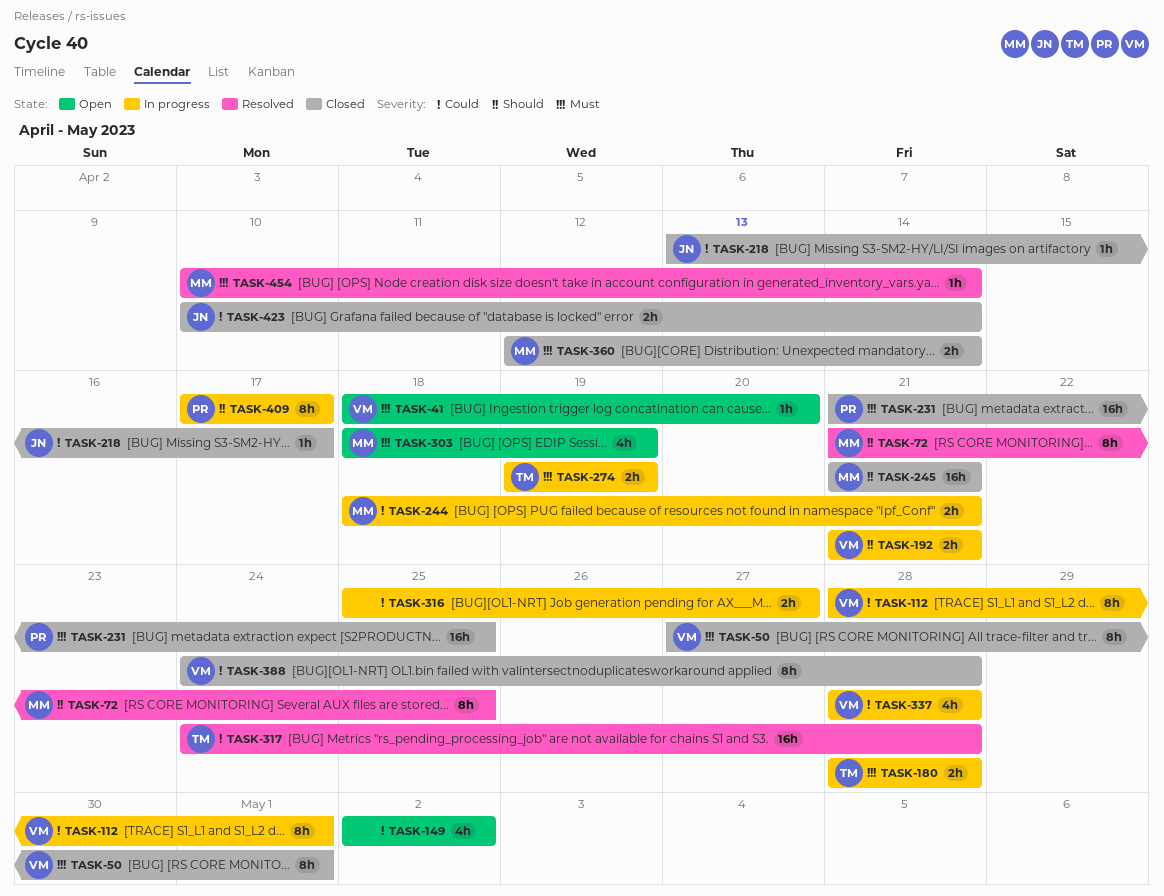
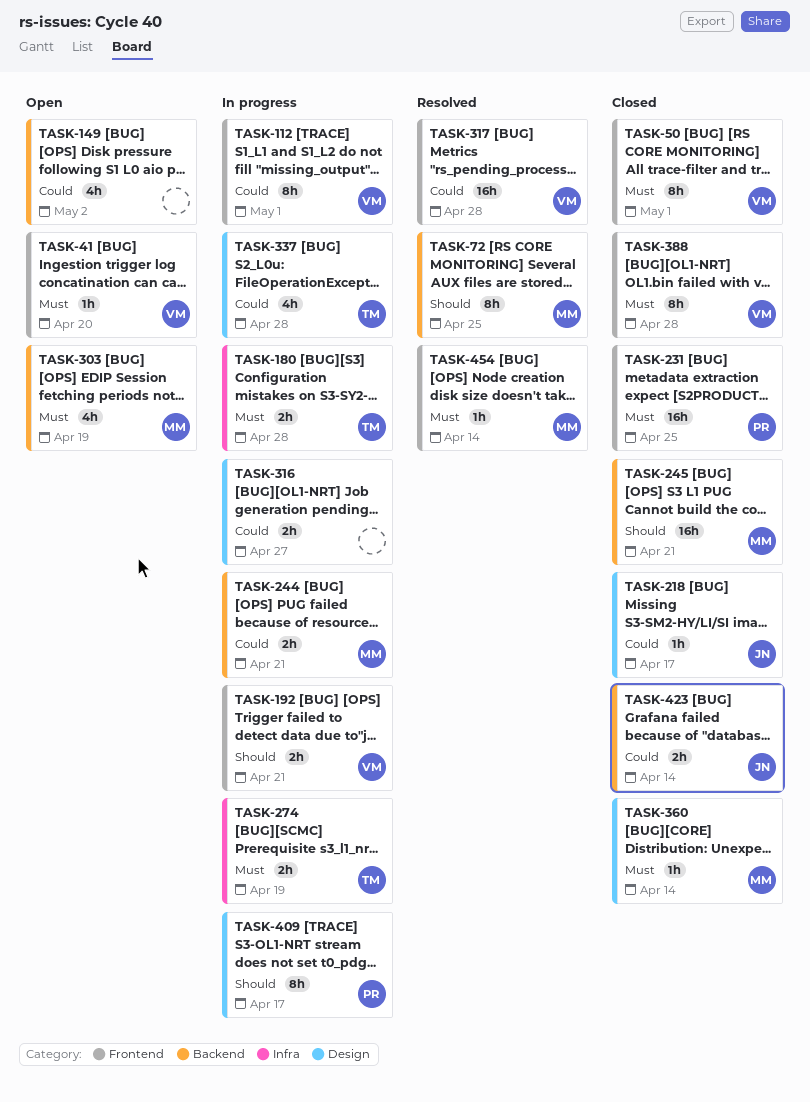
TASK-317, owner: TM -> VM
TASK-337, owner: VM -> TM
TASK-360, estimate: 2h -> 1h
TASK-388, priority: Could -> Must

